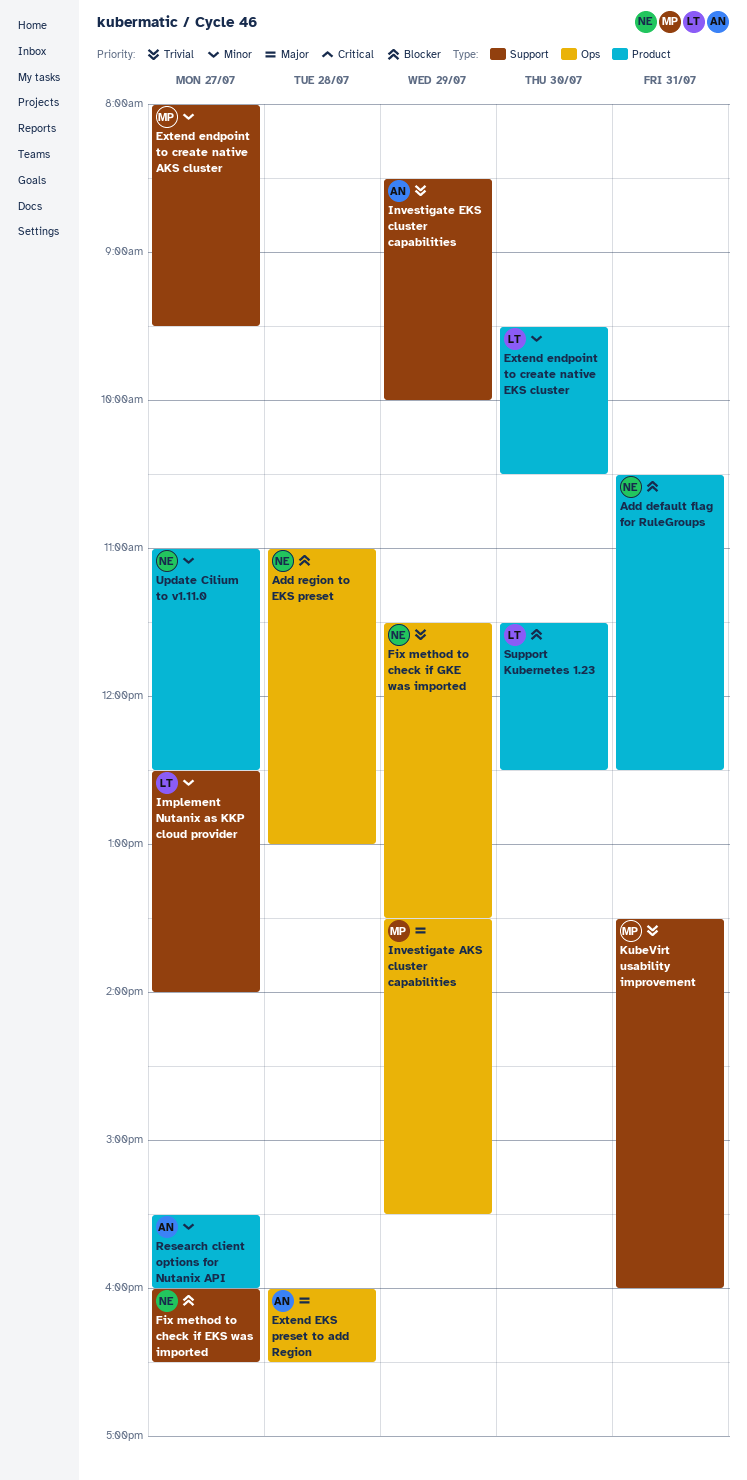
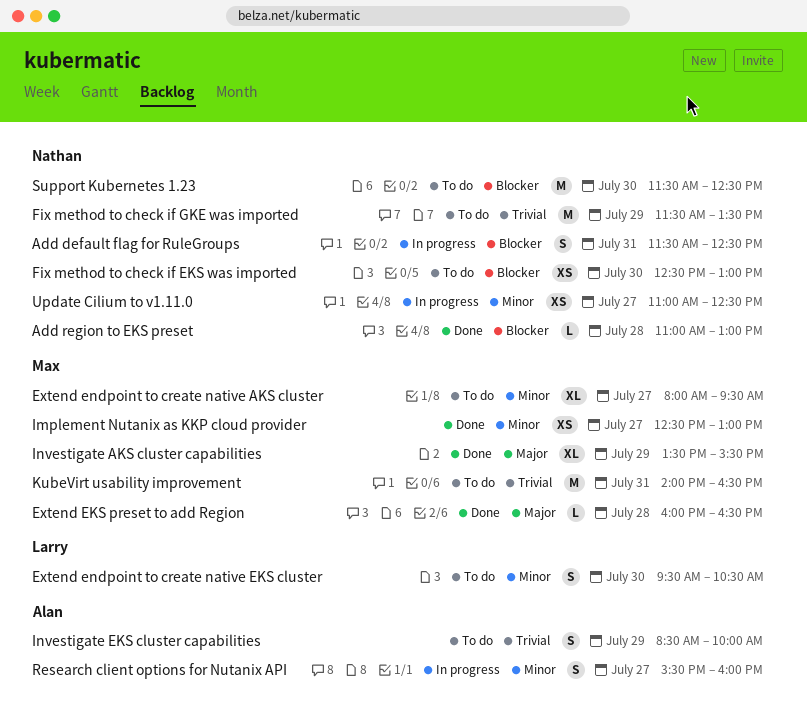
Add default flag for RuleGroups, begins: 10:30 -> 11:30
Extend EKS preset to add Region, owner: Alan -> Max
Fix method to check if EKS was imported, day: Jul 27 -> Jul 30
Fix method to check if EKS was imported, begins: 16:00 -> 12:30
Fix method to check if EKS was imported, ends: 16:30 -> 13:00
Implement Nutanix as KKP cloud provider, owner: Larry -> Max
Implement Nutanix as KKP cloud provider, ends: 14:00 -> 13:00
KubeVirt usability improvement, begins: 13:30 -> 14:00
KubeVirt usability improvement, ends: 16:00 -> 16:30
Support Kubernetes 1.23, owner: Larry -> Nathan

